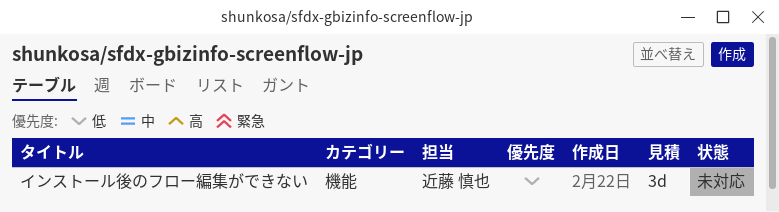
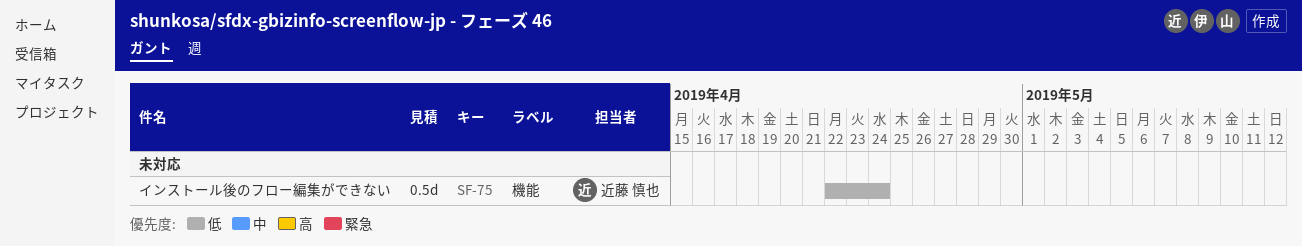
インストール後のフロー編集ができない, estimate: 3d -> 0.5d

